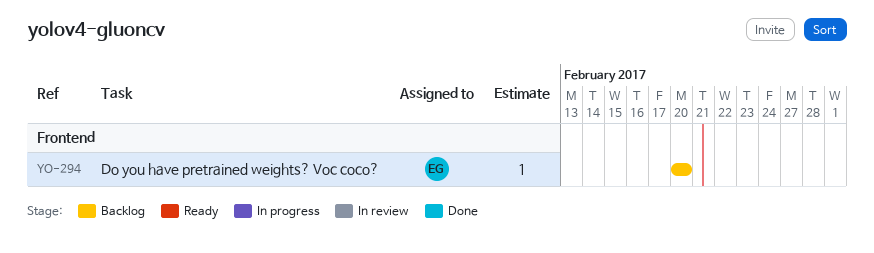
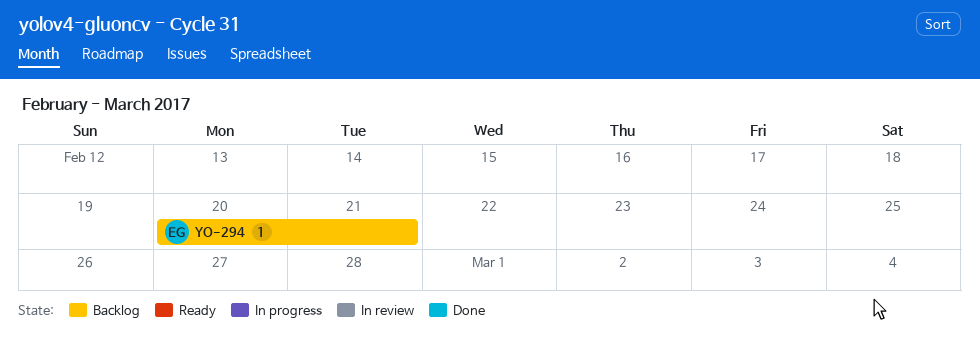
YO-294, due: Feb 20 -> Feb 21

